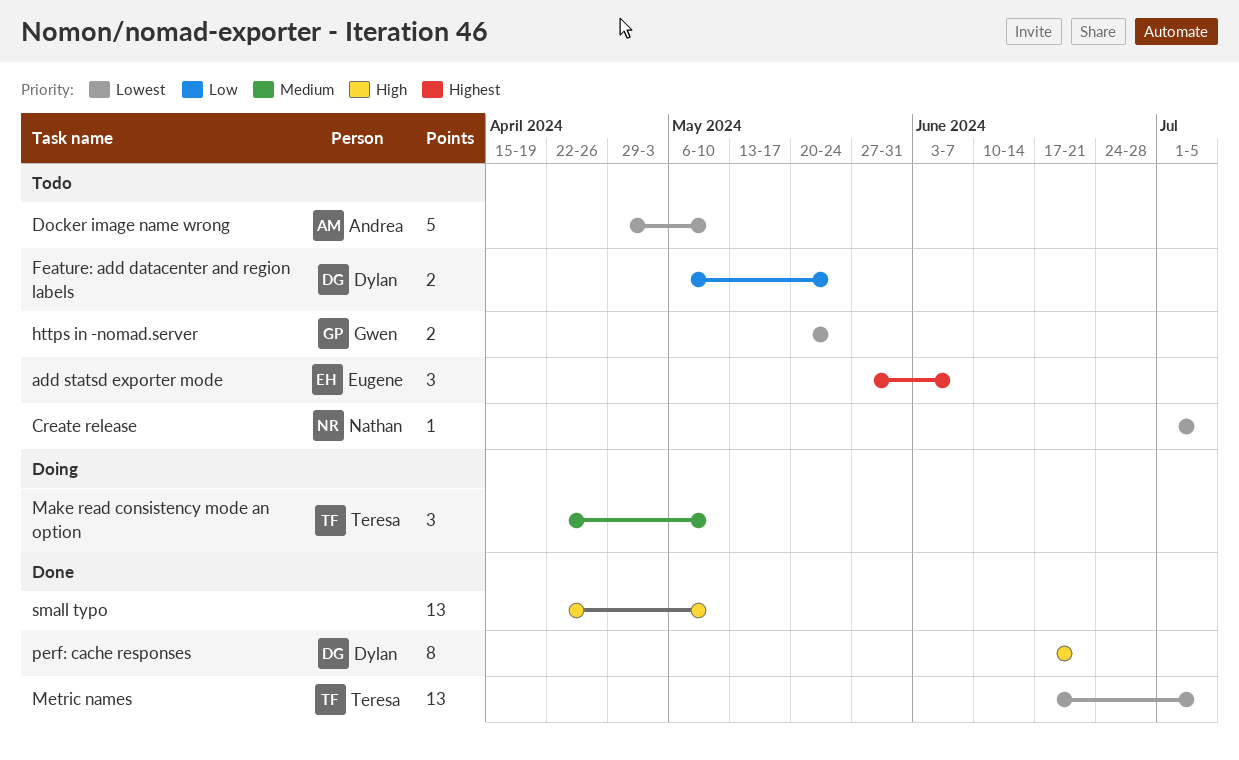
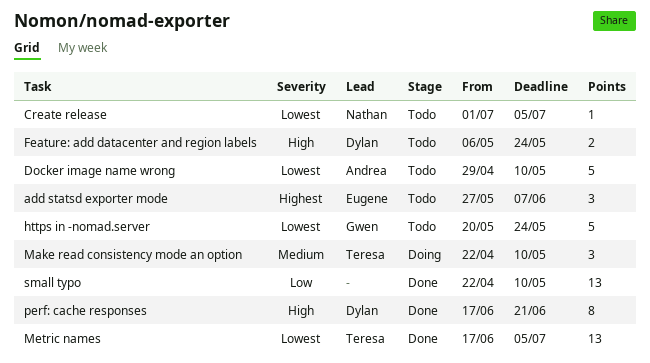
Feature: add datacenter and region labels, priority: Low -> High
https in -nomad.server, estimate: 2 -> 5
small typo, priority: High -> Low

